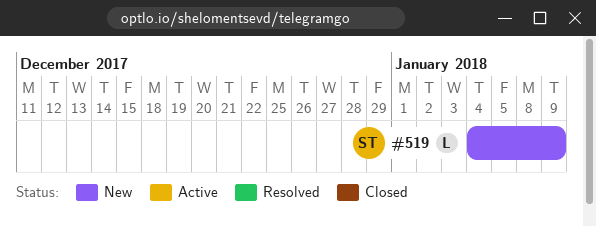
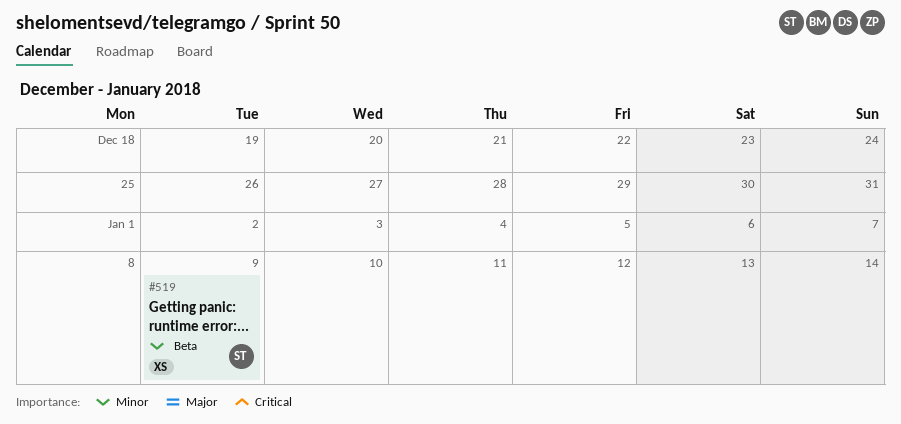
#519, estimate: L -> XS

